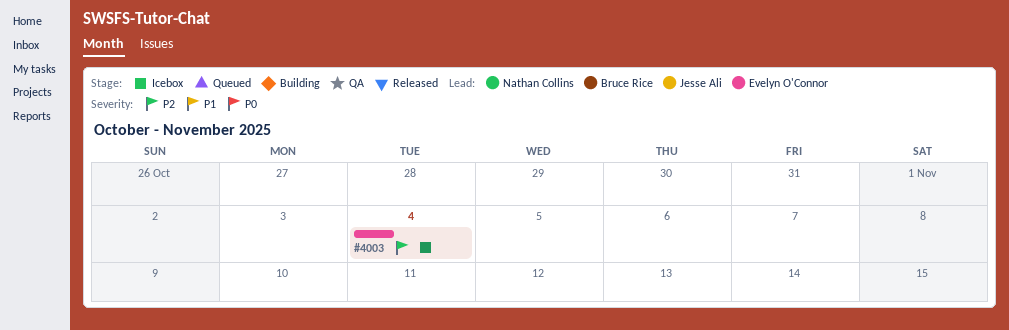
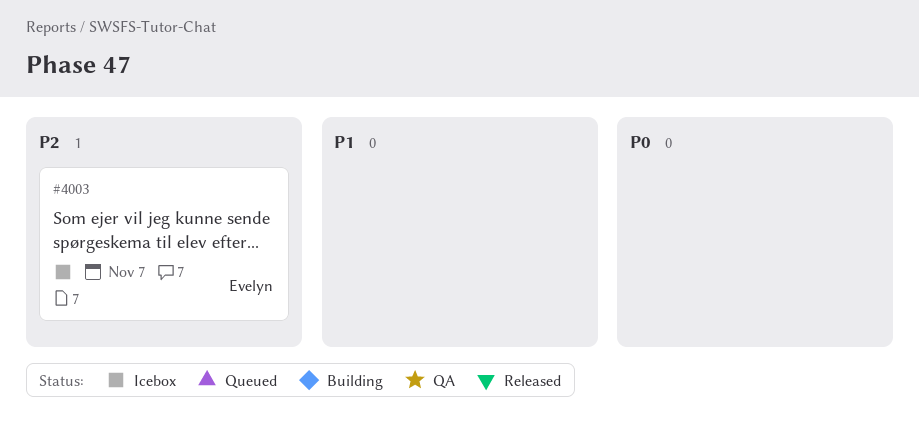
#4003, due: Nov 4 -> Nov 7

